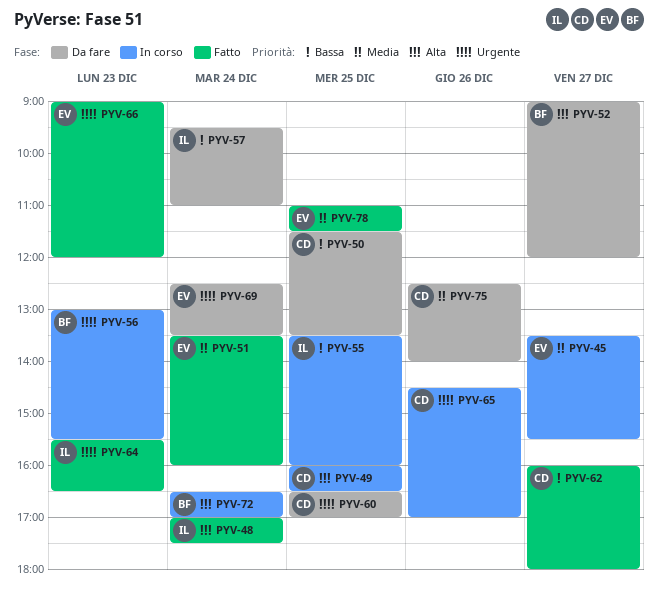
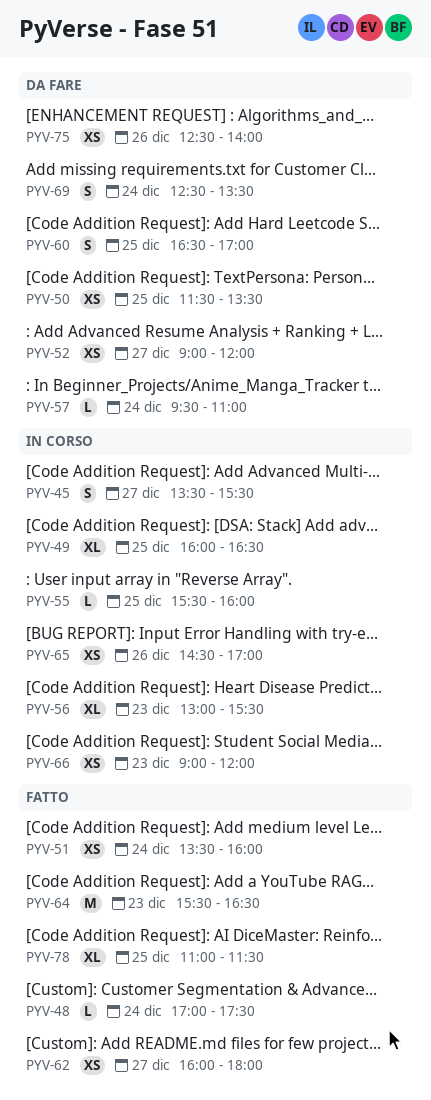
PYV-55, begins: 13:30 -> 15:30
PYV-66, status: Fatto -> In corso
PYV-72: present -> none

